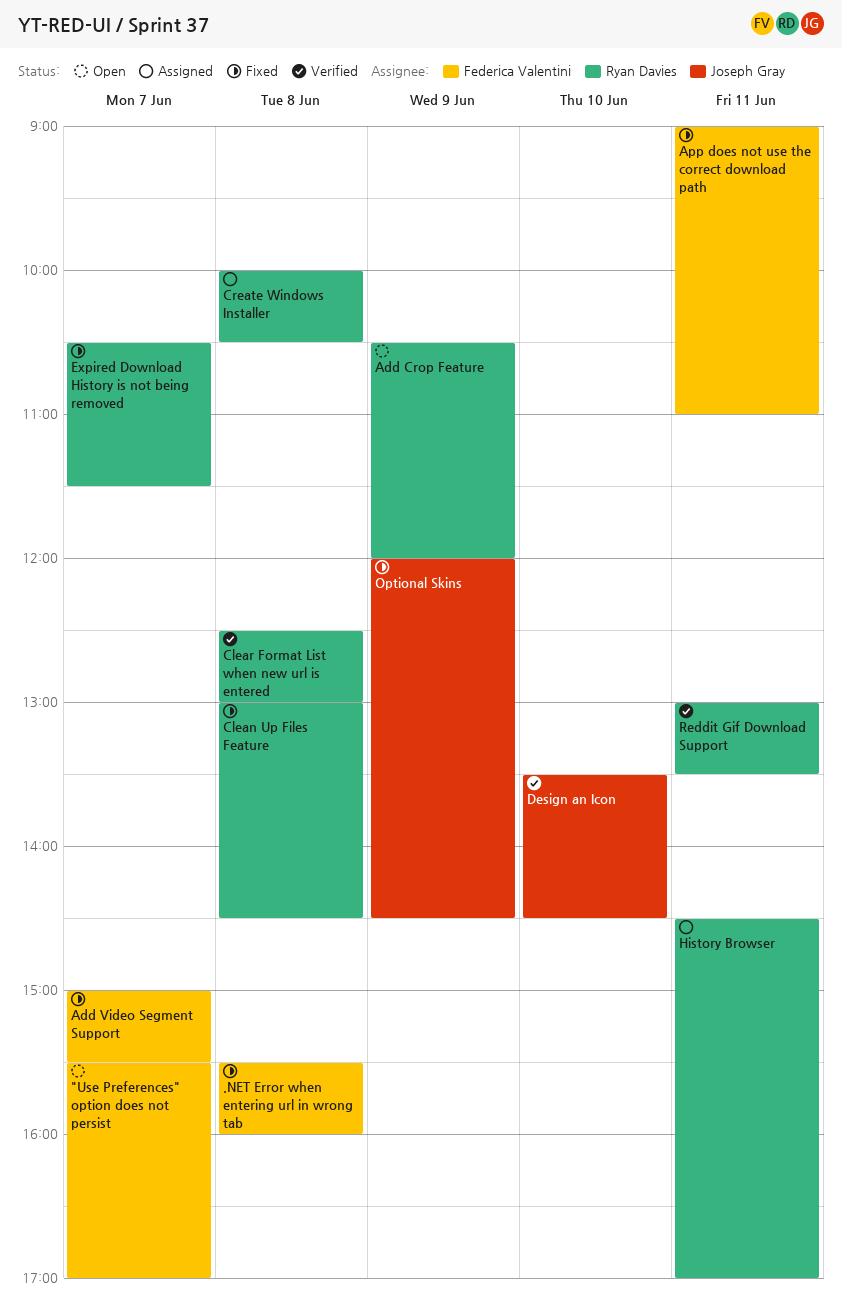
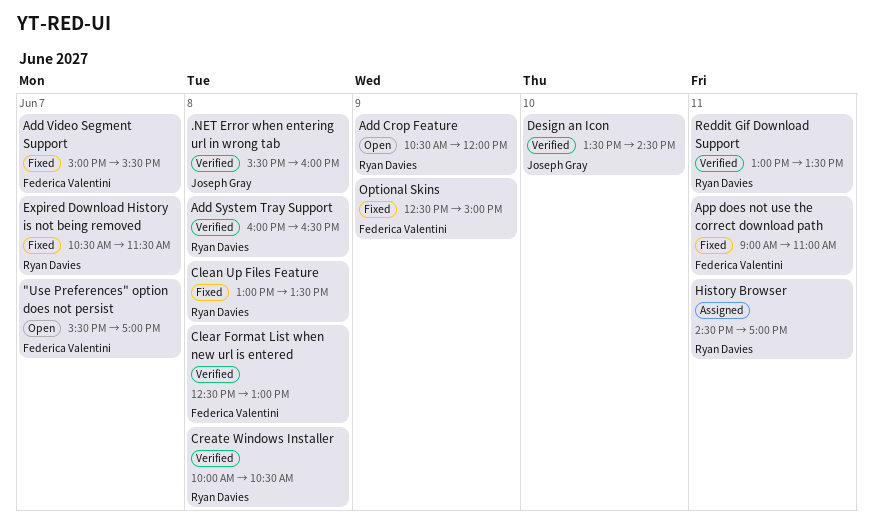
.NET Error when entering url in wrong tab, status: Fixed -> Verified
.NET Error when entering url in wrong tab, owner: Federica Valentini -> Joseph Gray
Add System Tray Support: none -> present
Clean Up Files Feature, ends: 14:30 -> 13:30
Clear Format List when new url is entered, owner: Ryan Davies -> Federica Valentini
Create Windows Installer, status: Assigned -> Verified
Optional Skins, owner: Joseph Gray -> Federica Valentini
Optional Skins, begins: 12:00 -> 12:30
Optional Skins, ends: 14:30 -> 15:00

